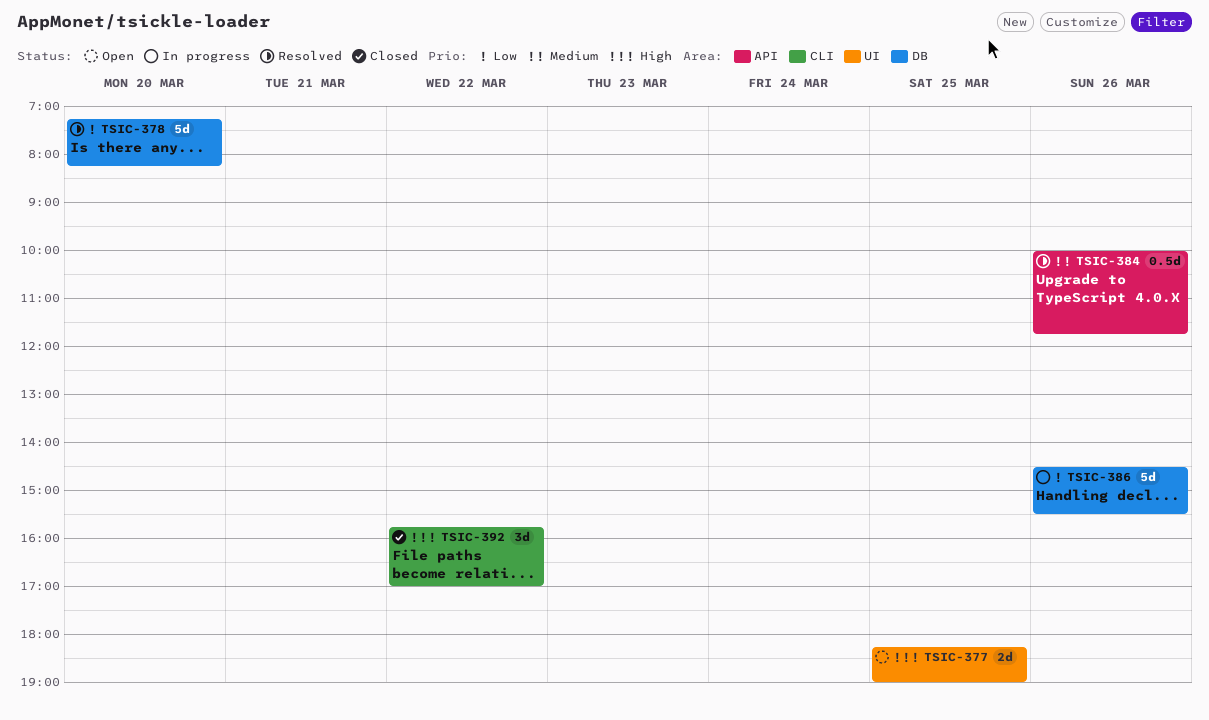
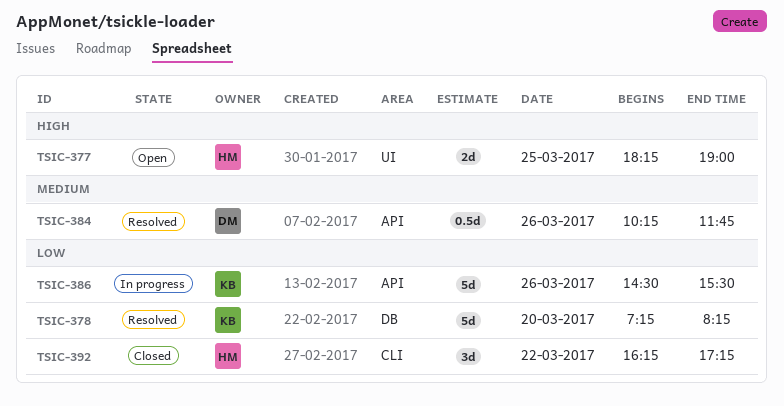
TSIC-384, begins: 10:00 -> 10:15
TSIC-386, label: DB -> API
TSIC-392, priority: High -> Low
TSIC-392, begins: 15:45 -> 16:15
TSIC-392, ends: 17:00 -> 17:15

